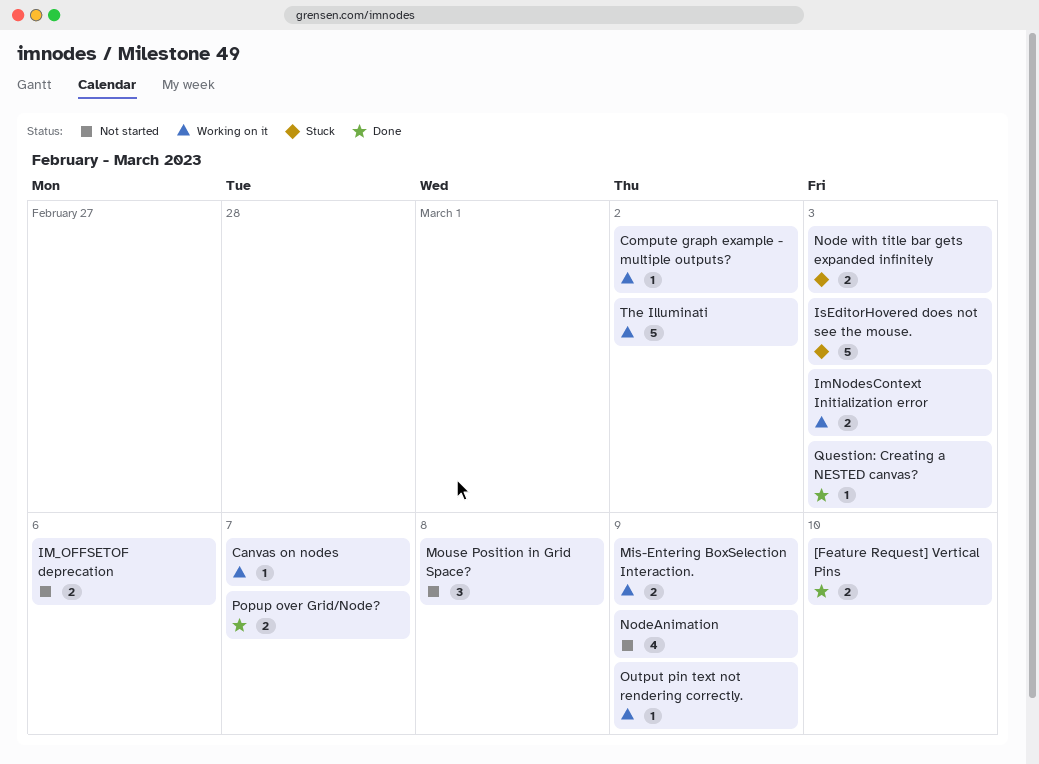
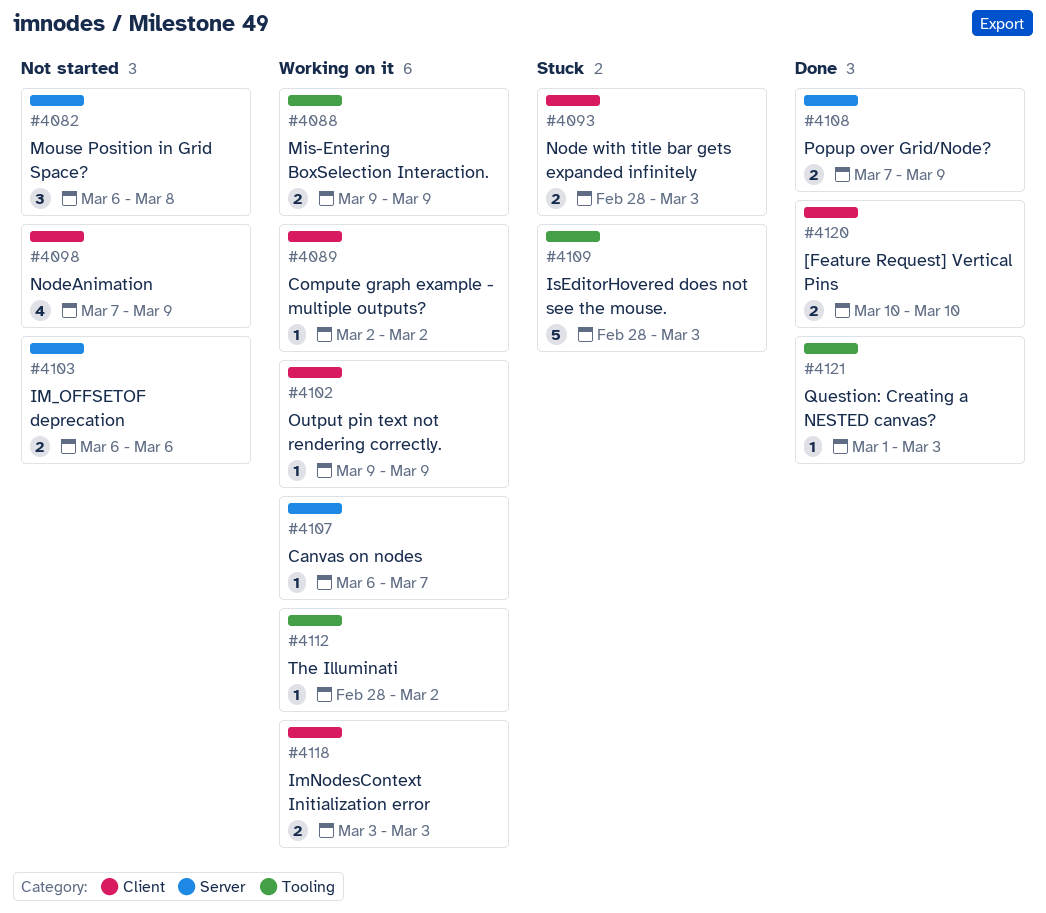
Popup over Grid/Node?, due: Mar 7 -> Mar 9
The Illuminati, estimate: 5 -> 1

